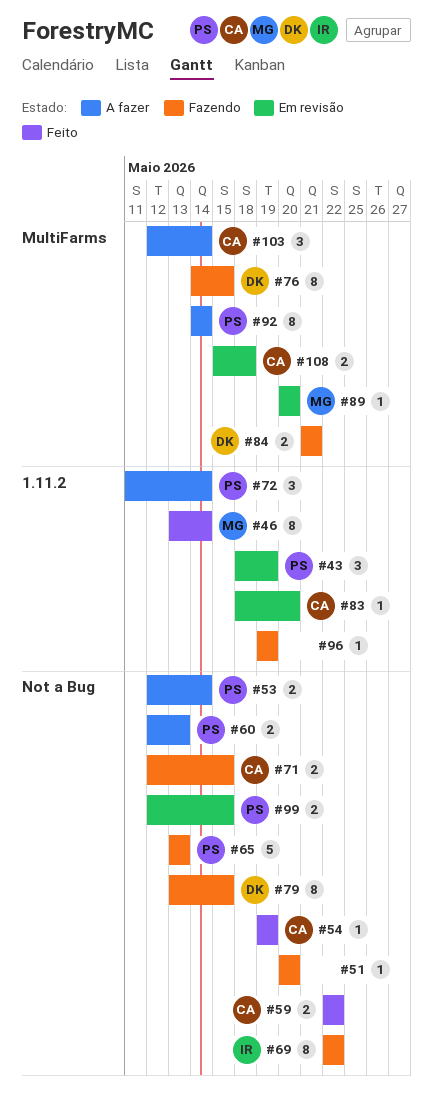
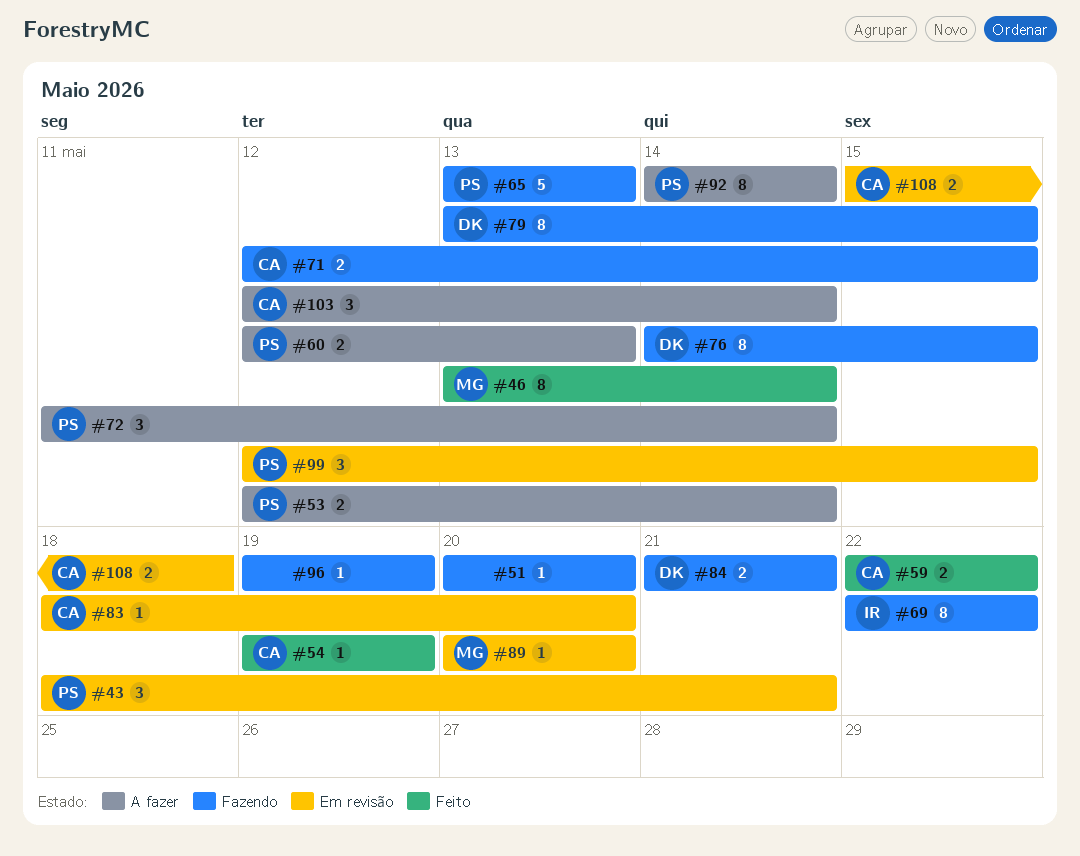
#43, due: May 19 -> May 21
#99, estimate: 2 -> 3

